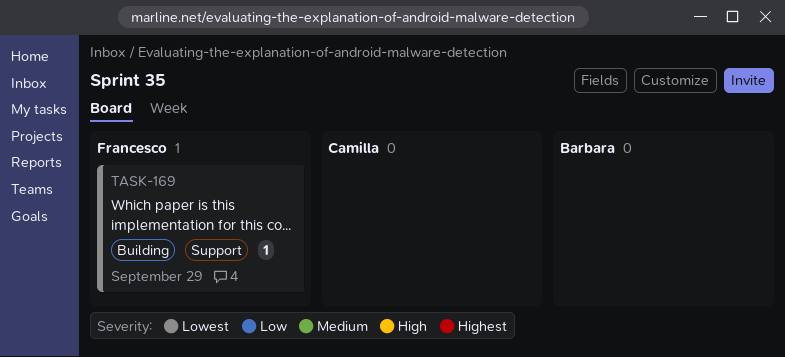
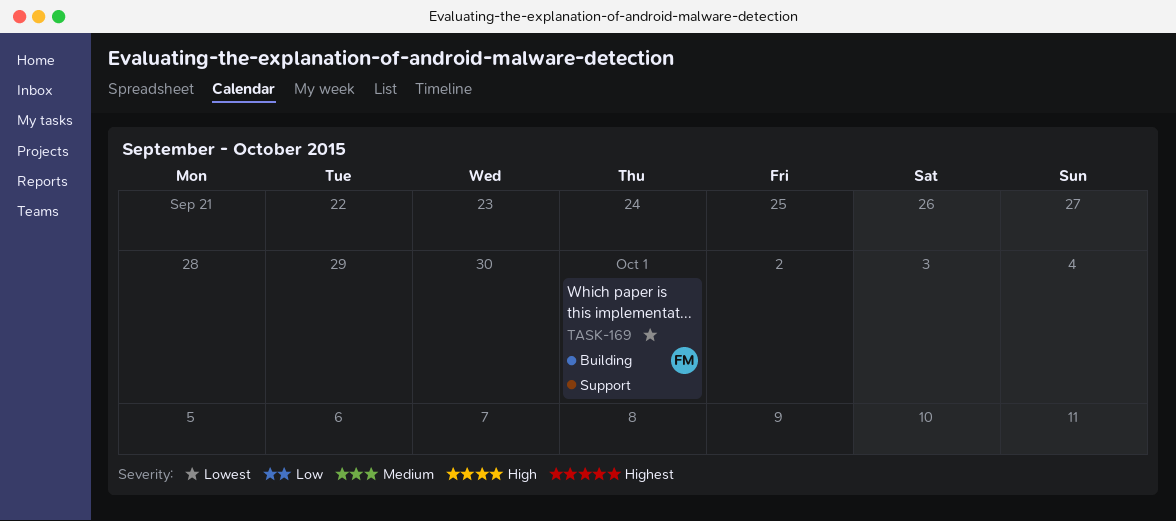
TASK-169, due: Sep 29 -> Oct 1

